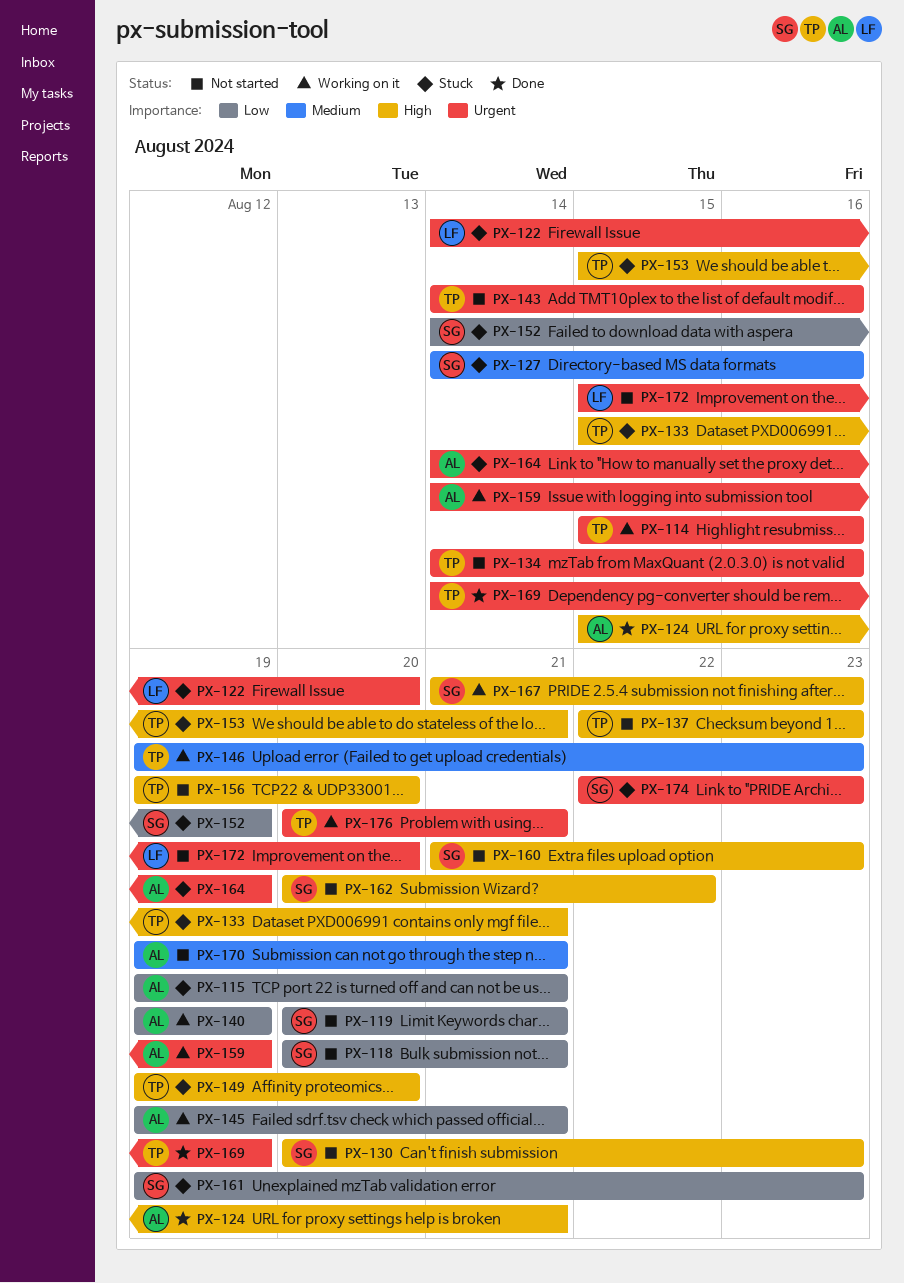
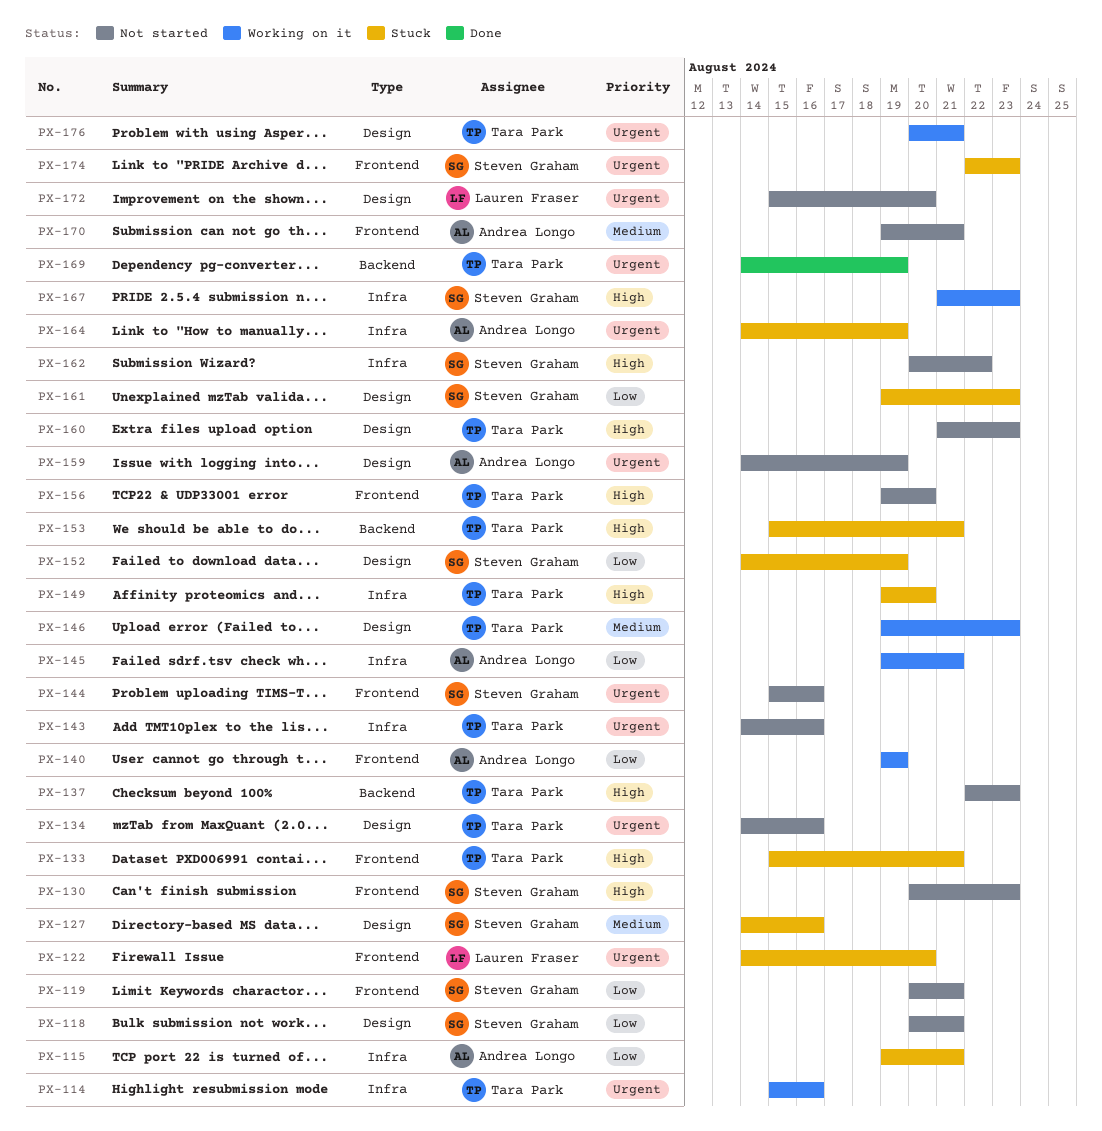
PX-124: present -> none
PX-144: none -> present
PX-159, status: Working on it -> Not started
PX-160, owner: Steven Graham -> Tara Park

